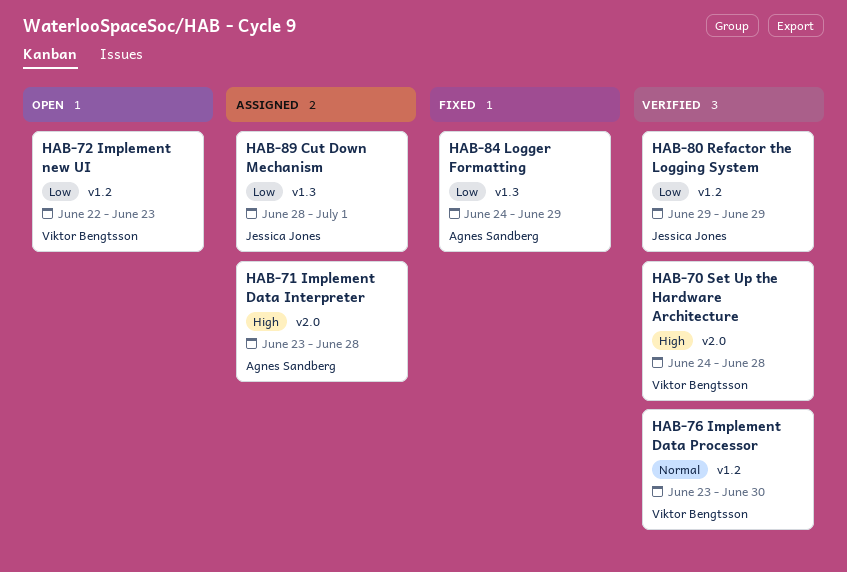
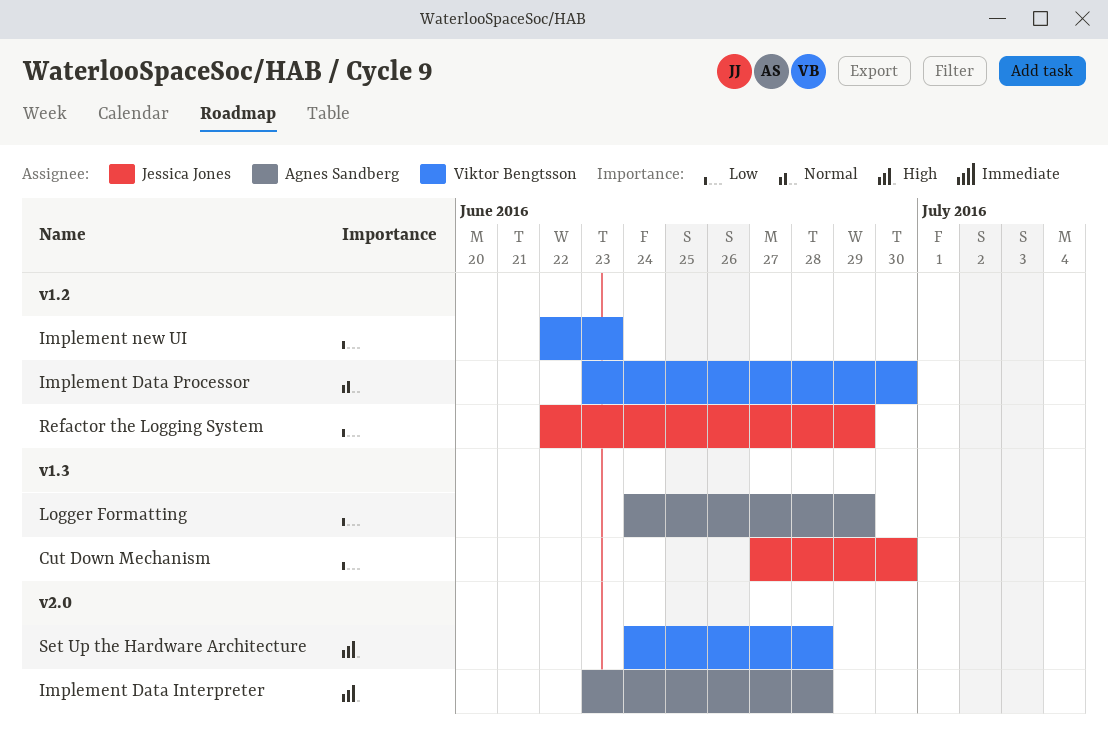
Cut Down Mechanism, start: Jun 28 -> Jun 27
Cut Down Mechanism, due: Jul 1 -> Jun 30
Refactor the Logging System, start: Jun 29 -> Jun 22

